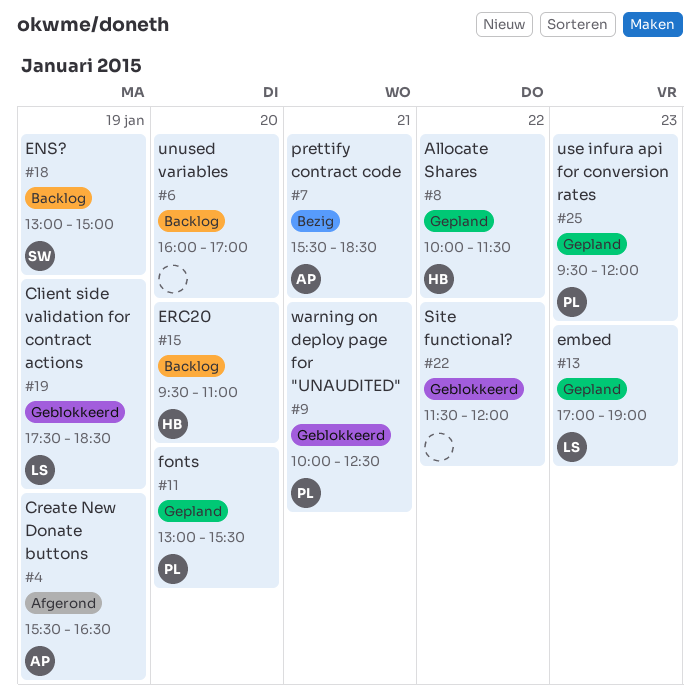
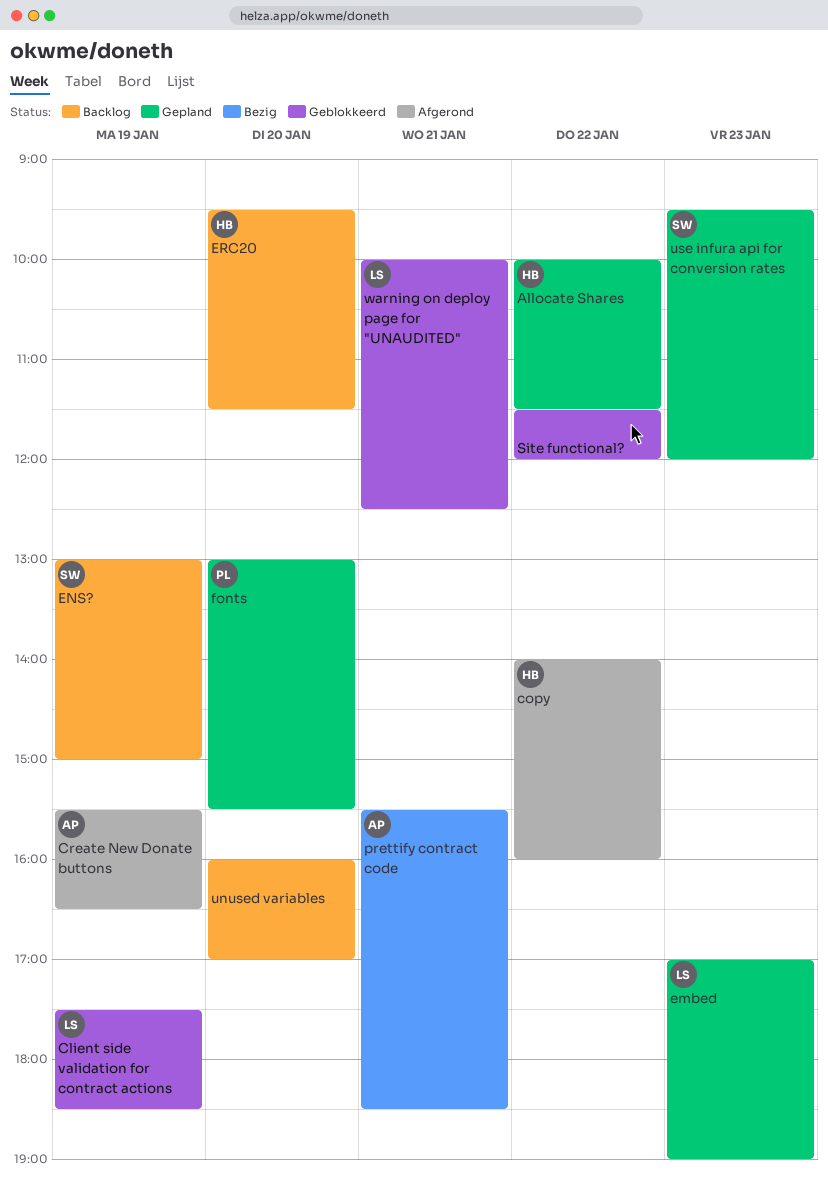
copy: none -> present
ERC20, ends: 11:00 -> 11:30
use infura api for conversion rates, owner: PL -> SW
warning on deploy page for "UNAUDITED", owner: PL -> LS

